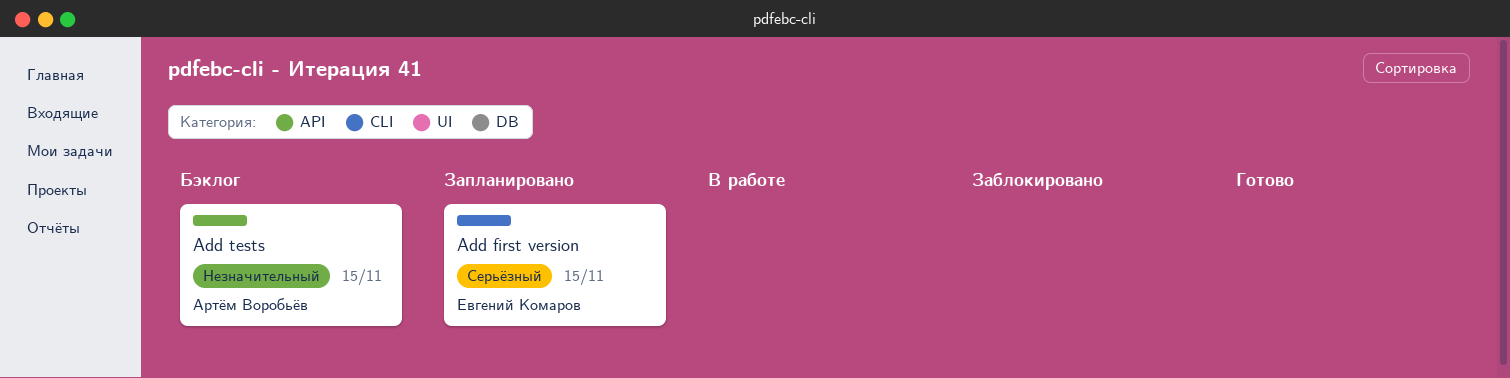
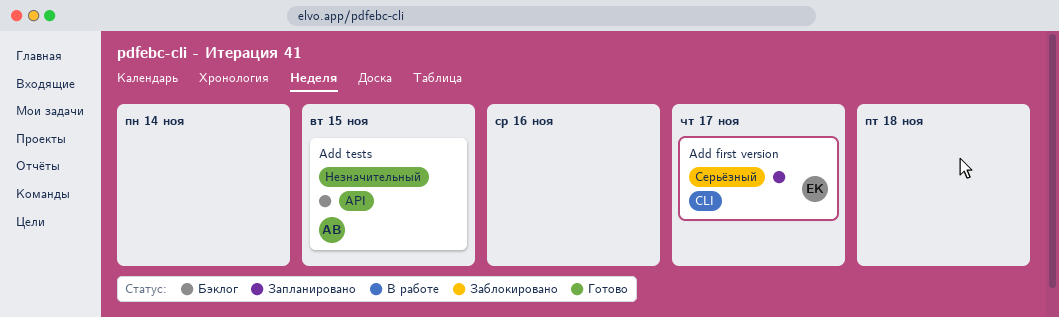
Add first version, due: Nov 15 -> Nov 17

